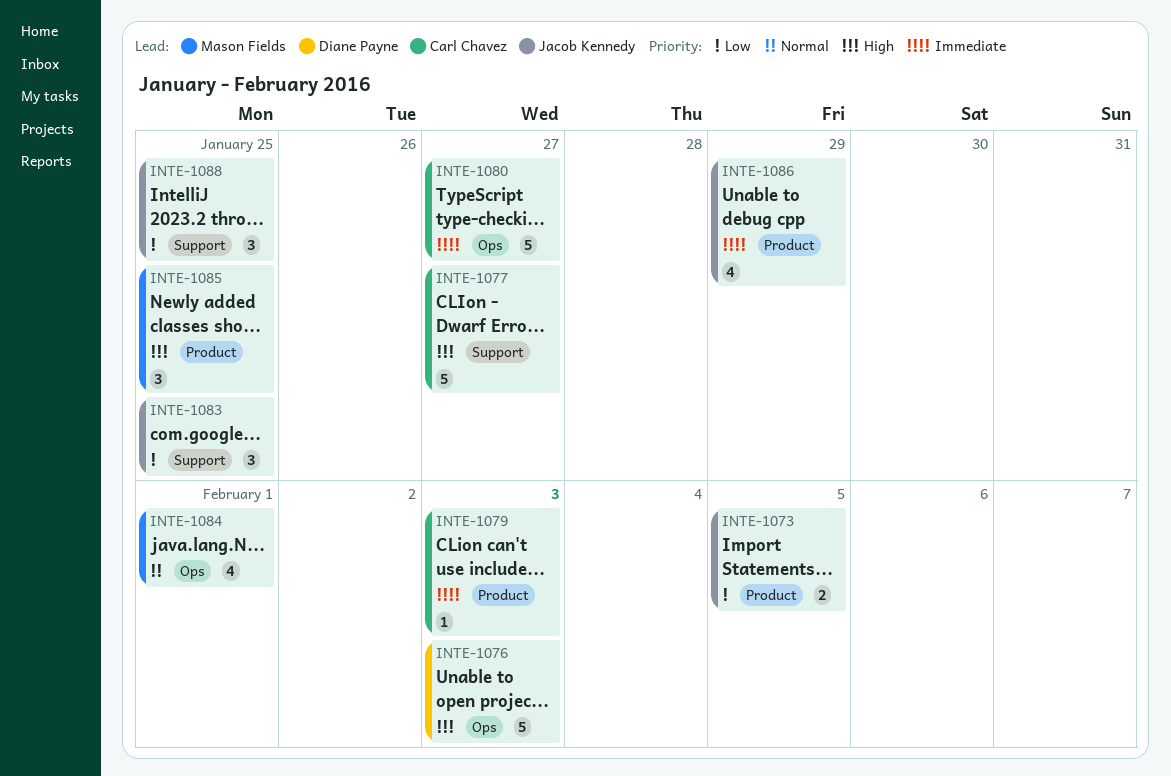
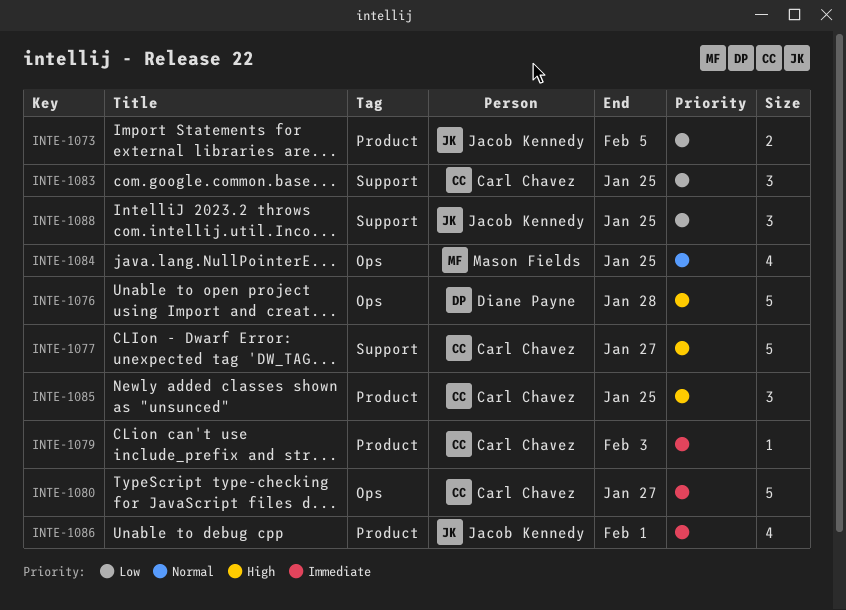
INTE-1076, due: Feb 3 -> Jan 28
INTE-1083, owner: Jacob Kennedy -> Carl Chavez
INTE-1084, due: Feb 1 -> Jan 25
INTE-1085, owner: Mason Fields -> Carl Chavez
INTE-1086, due: Jan 29 -> Feb 1

